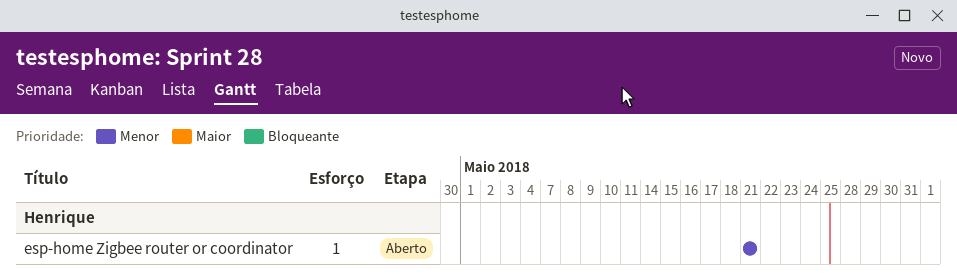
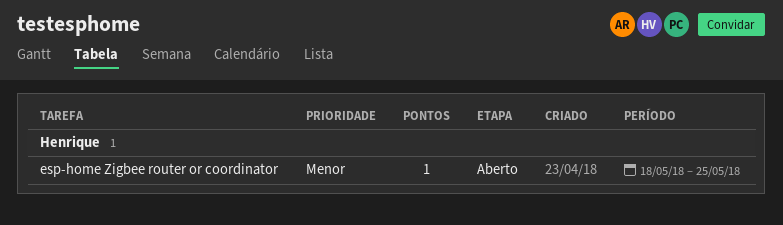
esp-home Zigbee router or coordinator, start: May 21 -> May 18
esp-home Zigbee router or coordinator, due: May 21 -> May 25

